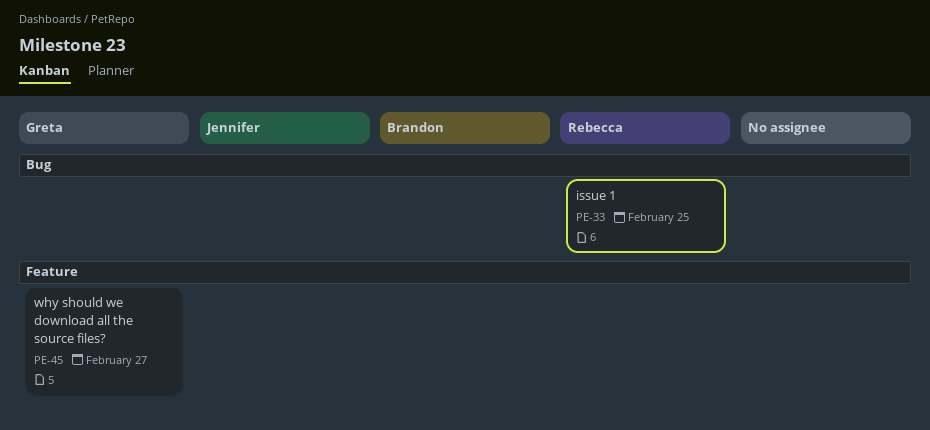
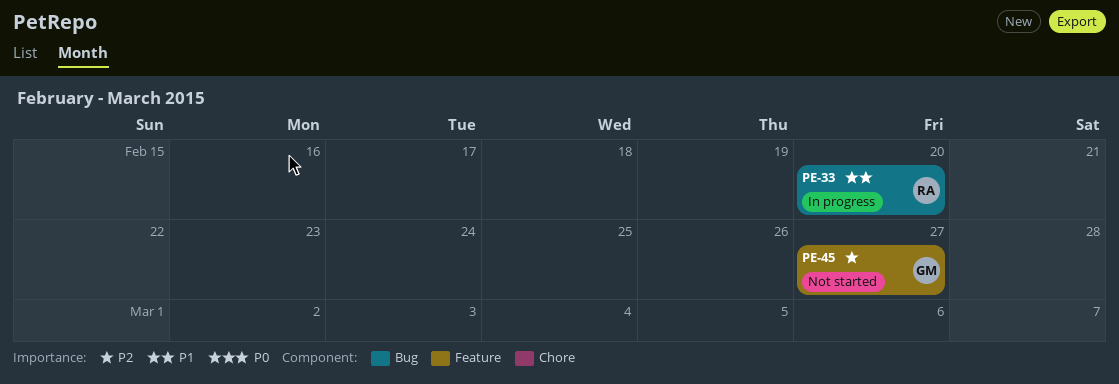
PE-33, due: Feb 25 -> Feb 20

